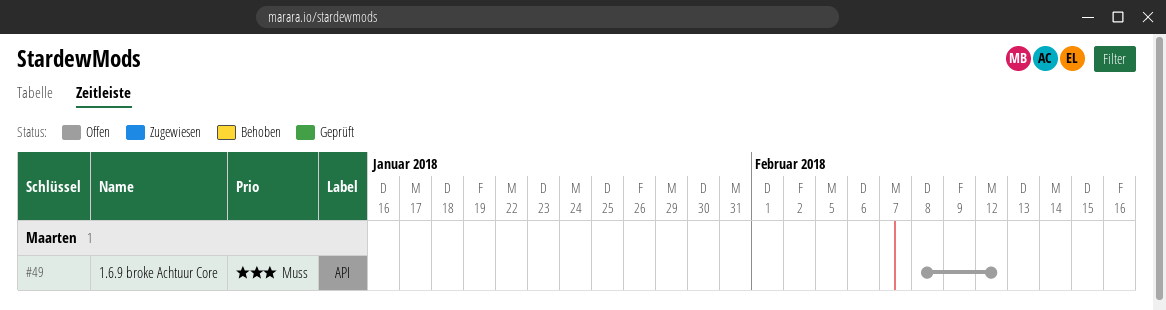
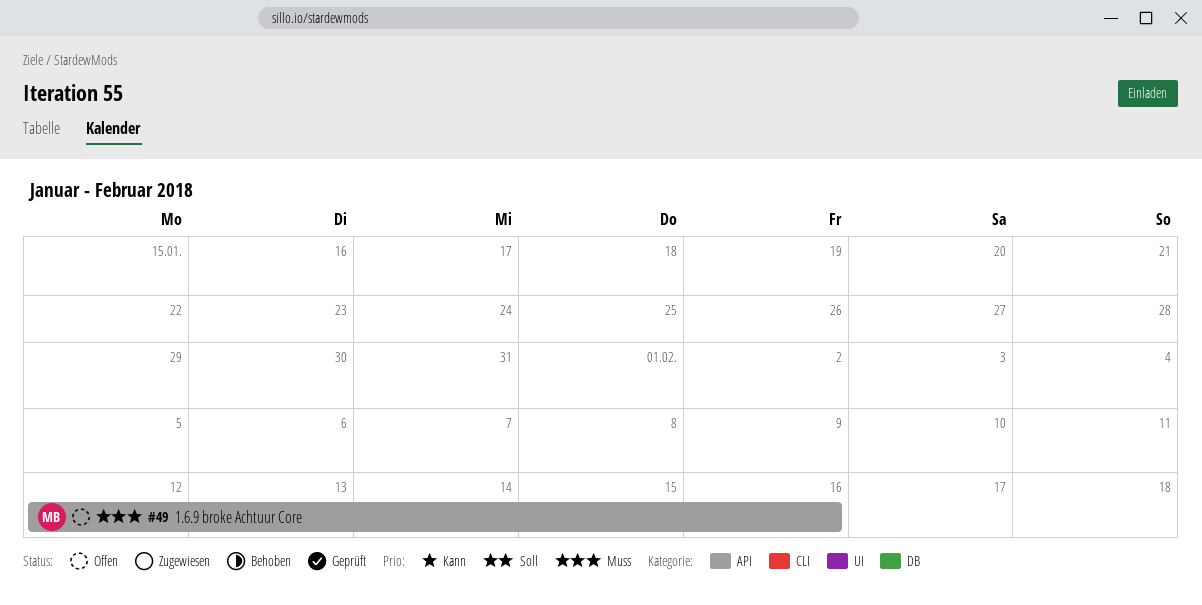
#49, start: Feb 8 -> Feb 12
#49, due: Feb 12 -> Feb 16

